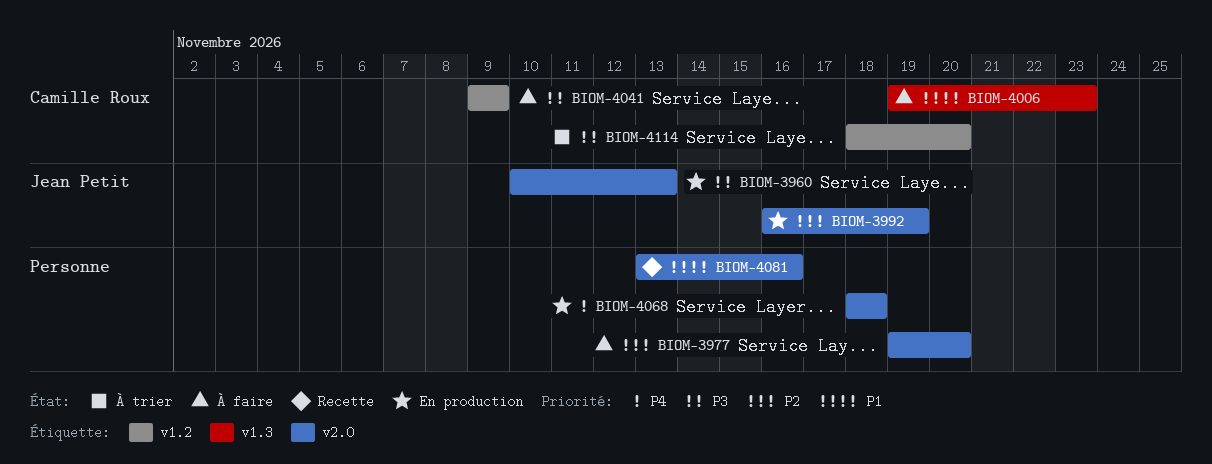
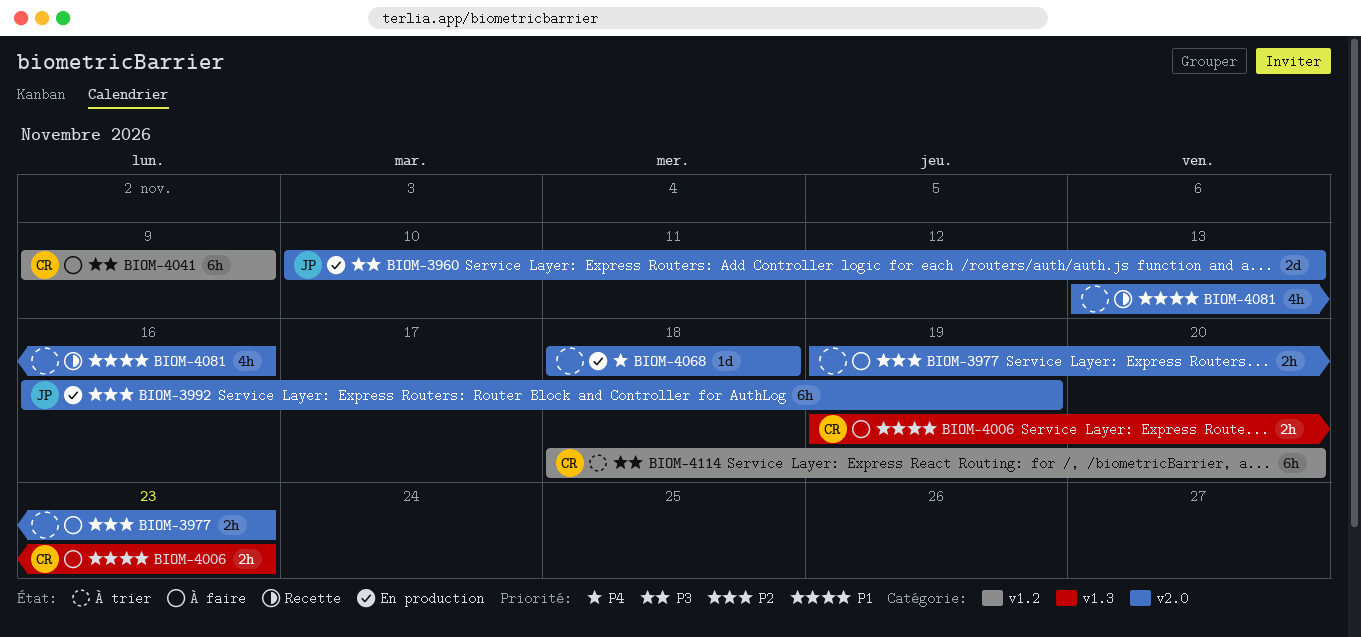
BIOM-3977, due: Nov 20 -> Nov 23

